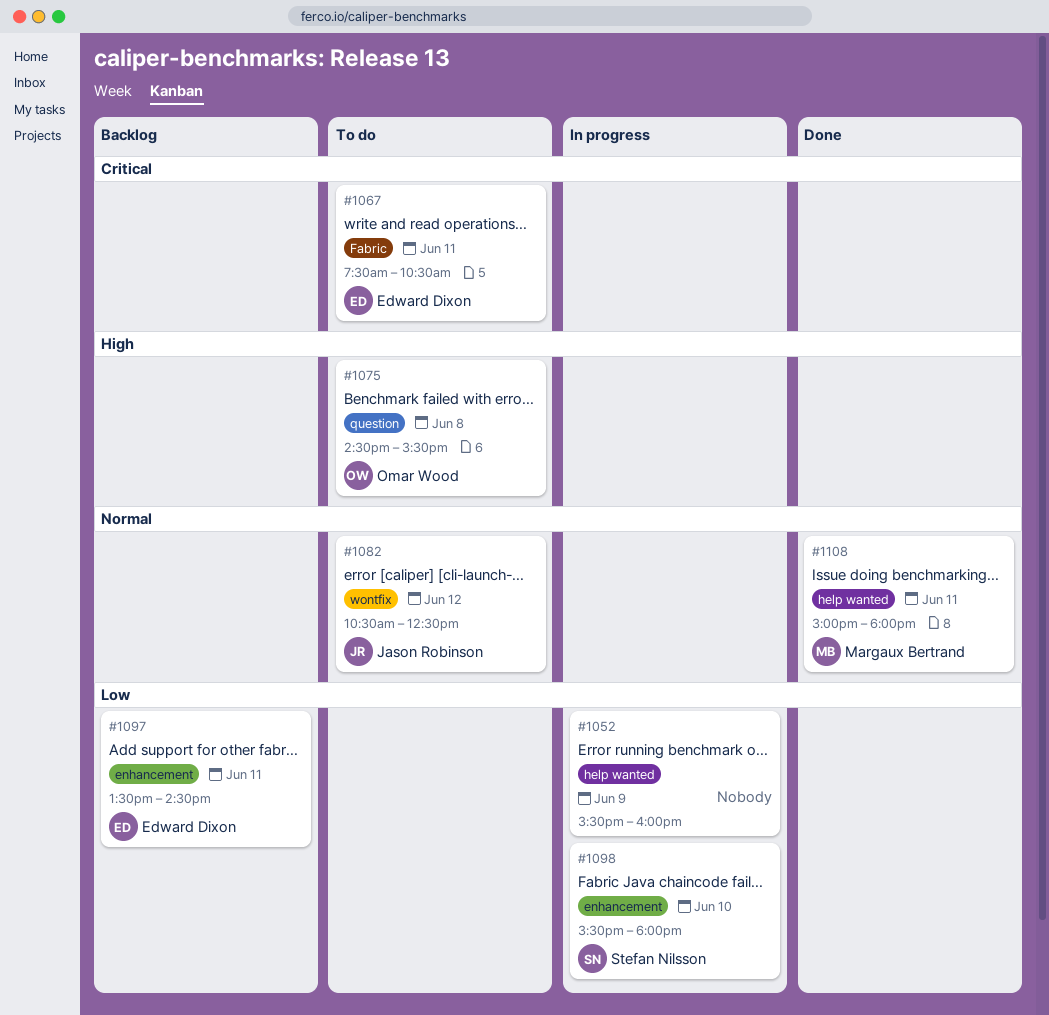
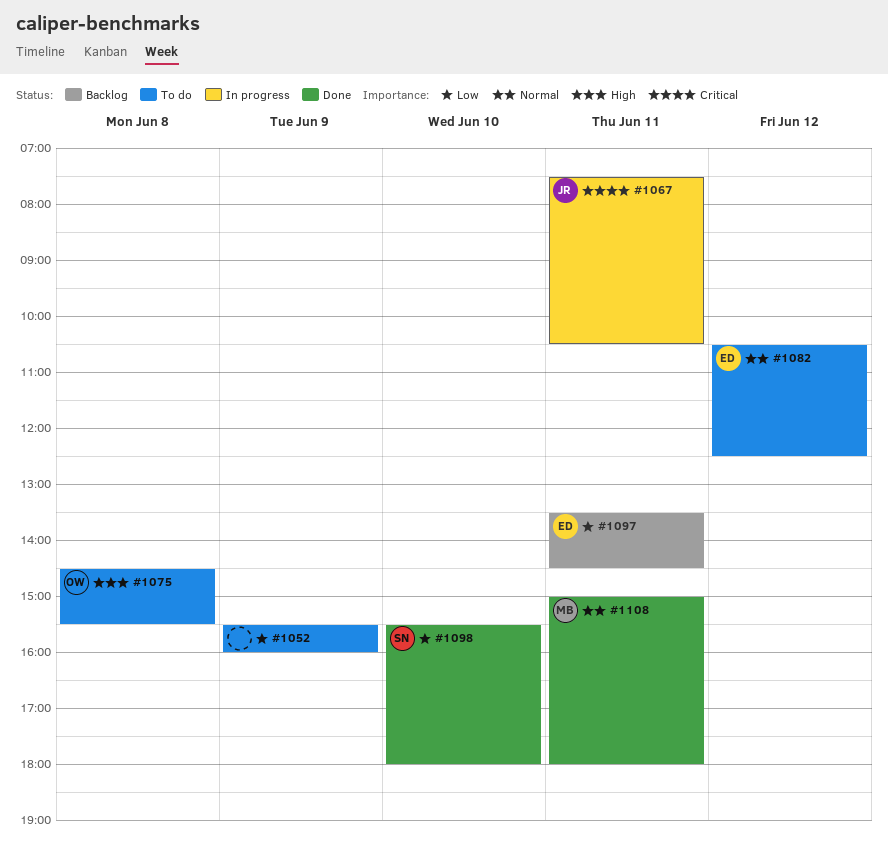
#1052, status: In progress -> To do
#1067, status: To do -> In progress
#1067, owner: Edward Dixon -> Jason Robinson
#1082, owner: Jason Robinson -> Edward Dixon
#1098, status: In progress -> Done

